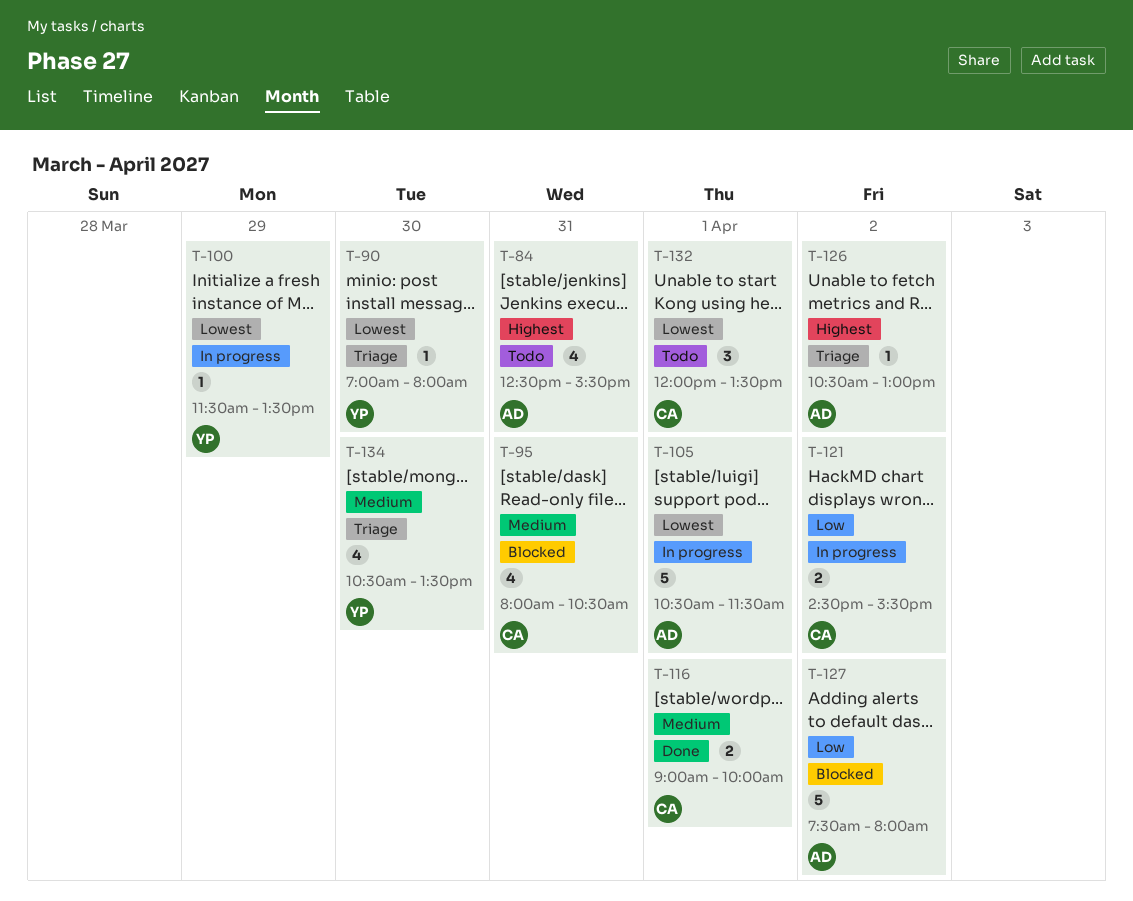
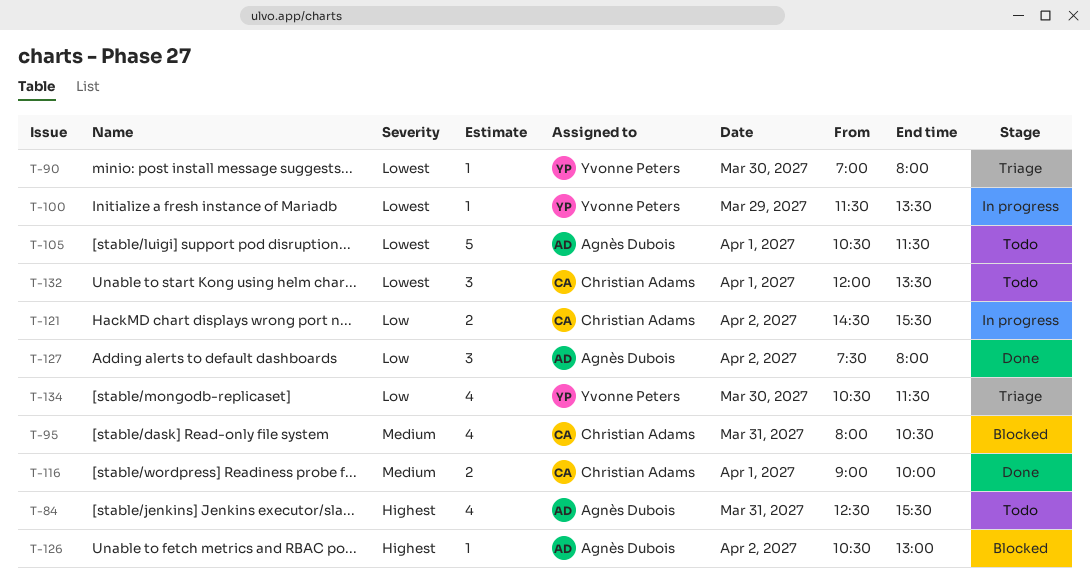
T-105, status: In progress -> Todo
T-126, status: Triage -> Blocked
T-127, status: Blocked -> Done
T-127, estimate: 5 -> 3
T-134, priority: Medium -> Low
T-134, ends: 13:30 -> 11:30

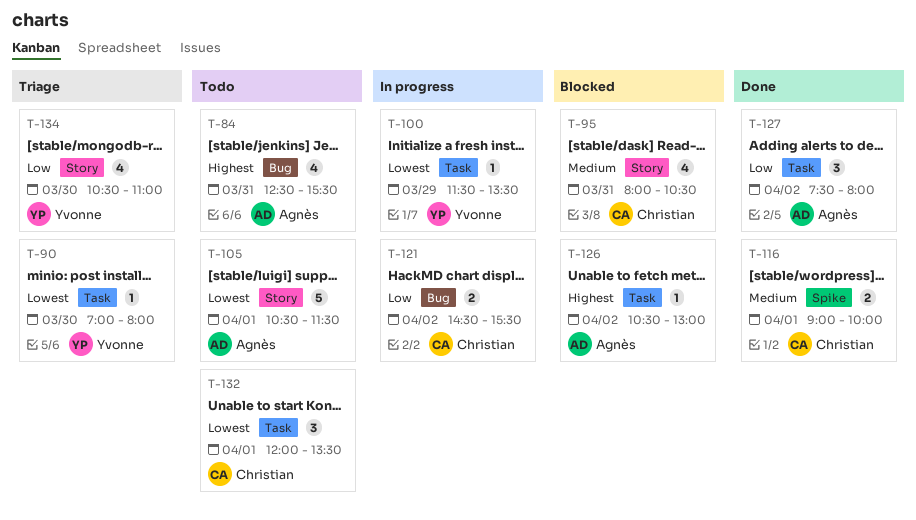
T-134, ends: 11:30 -> 11:00

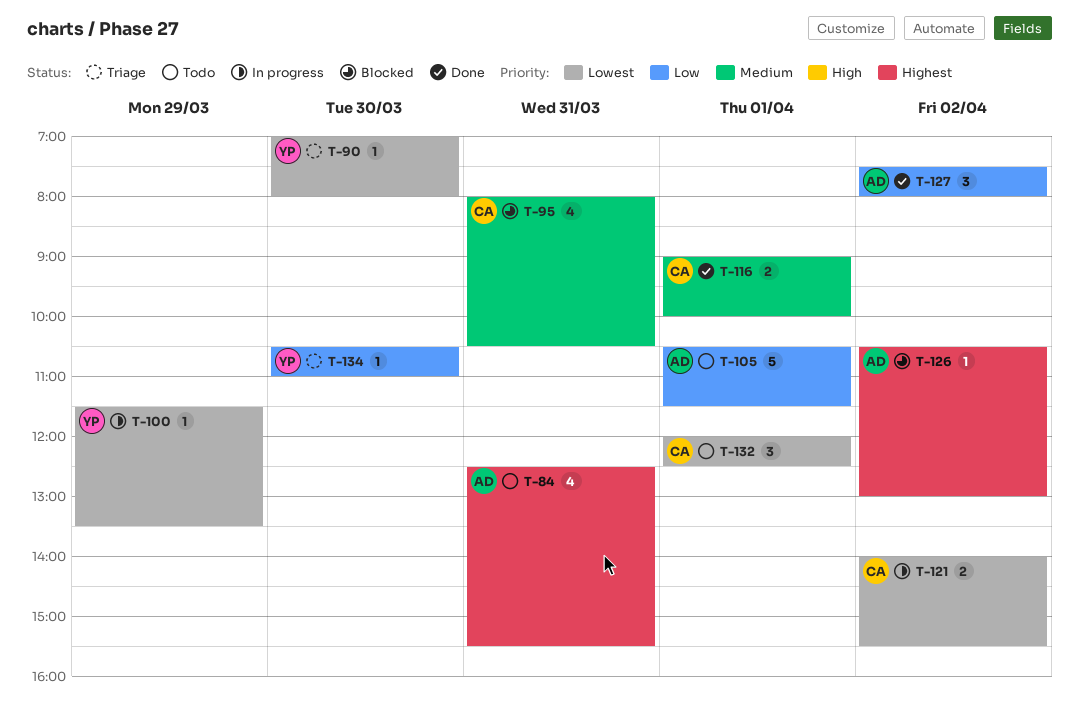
T-105, priority: Lowest -> Low
T-121, priority: Low -> Lowest
T-121, begins: 14:30 -> 14:00
T-132, ends: 13:30 -> 12:30
T-134, estimate: 4 -> 1

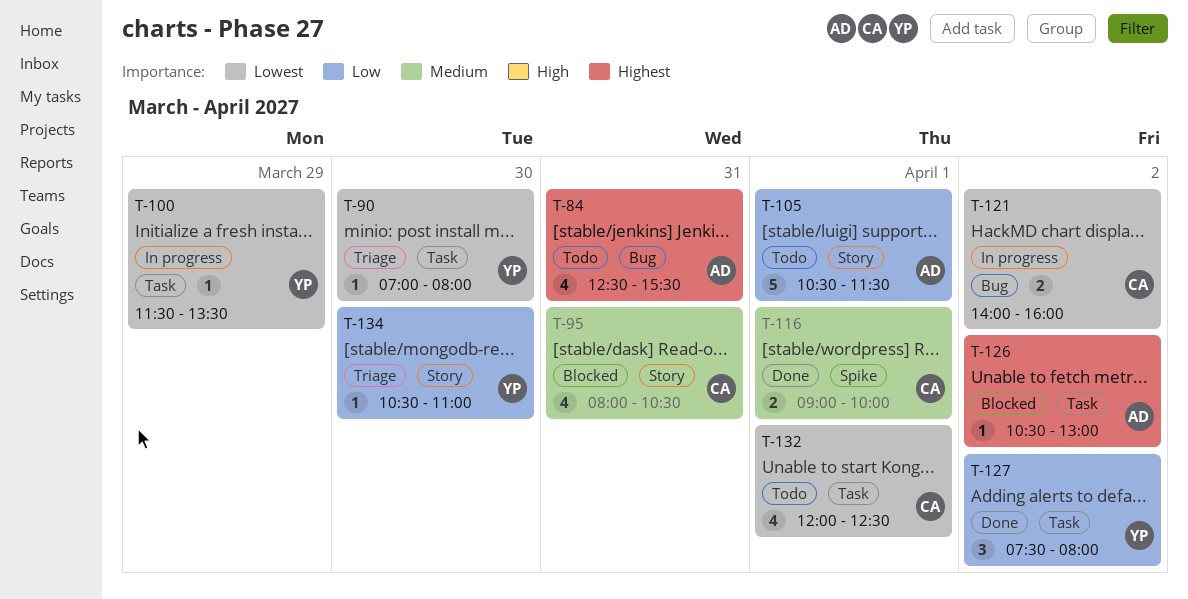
T-121, ends: 15:30 -> 16:00
T-127, owner: AD -> YP
T-132, estimate: 3 -> 4

